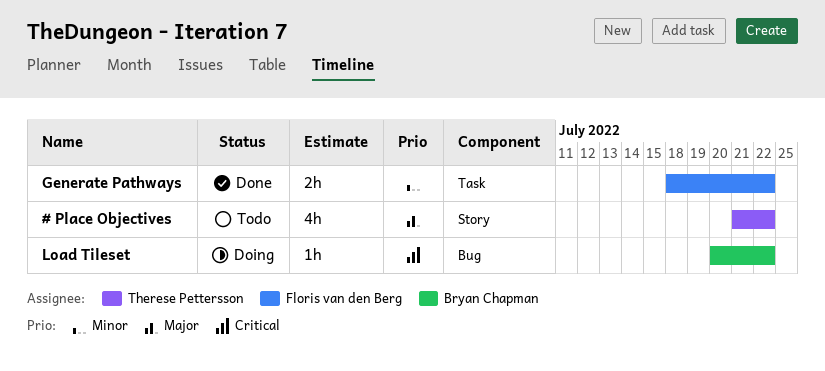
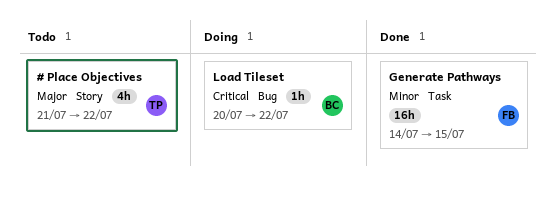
Generate Pathways, estimate: 2h -> 16h
Generate Pathways, start: Jul 18 -> Jul 14
Generate Pathways, due: Jul 22 -> Jul 15

